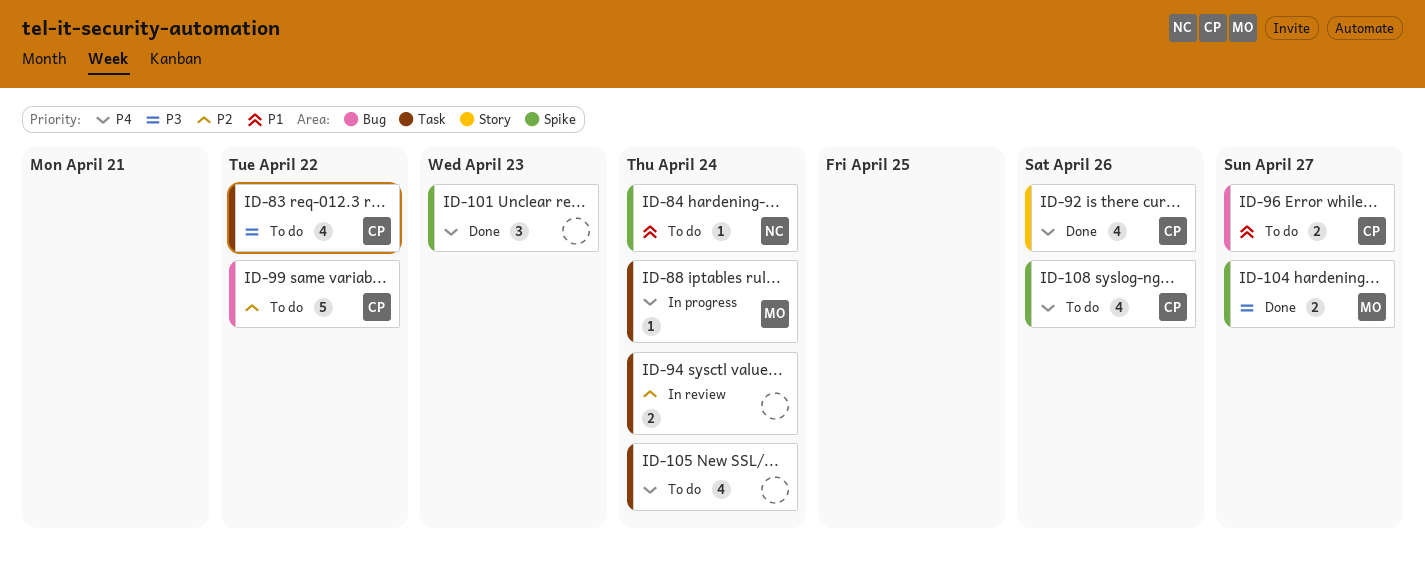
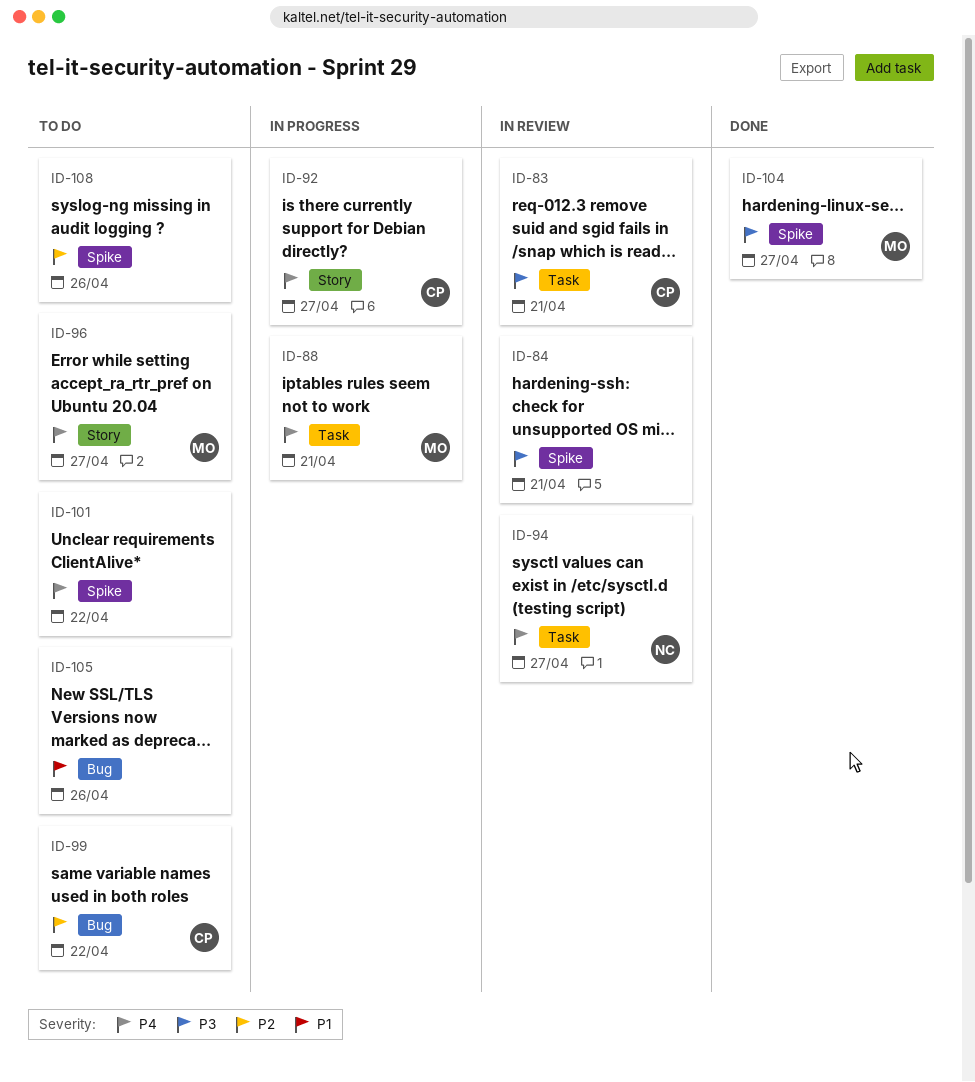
ID-83, status: To do -> In review
ID-83, due: Apr 22 -> Apr 21
ID-84, status: To do -> In review
ID-84, owner: NC -> none
ID-84, priority: P1 -> P3
ID-84, due: Apr 24 -> Apr 21
ID-88, due: Apr 24 -> Apr 21
ID-92, status: Done -> In progress
ID-92, due: Apr 26 -> Apr 27
ID-94, owner: none -> NC
ID-94, priority: P2 -> P4
ID-94, due: Apr 24 -> Apr 27
ID-96, owner: CP -> MO
ID-96, priority: P1 -> P4
ID-96, label: Bug -> Story
ID-101, status: Done -> To do
ID-101, due: Apr 23 -> Apr 22
ID-105, priority: P4 -> P1
ID-105, label: Task -> Bug
ID-105, due: Apr 24 -> Apr 26
ID-108, owner: CP -> none
ID-108, priority: P4 -> P2

